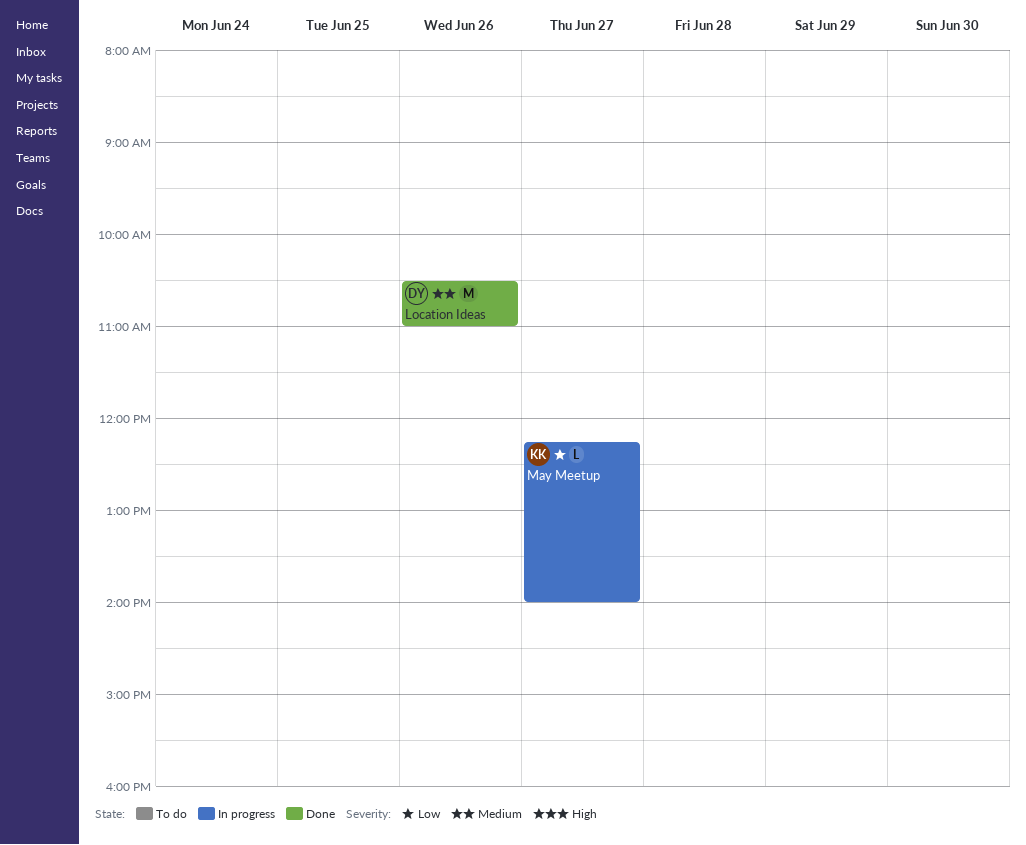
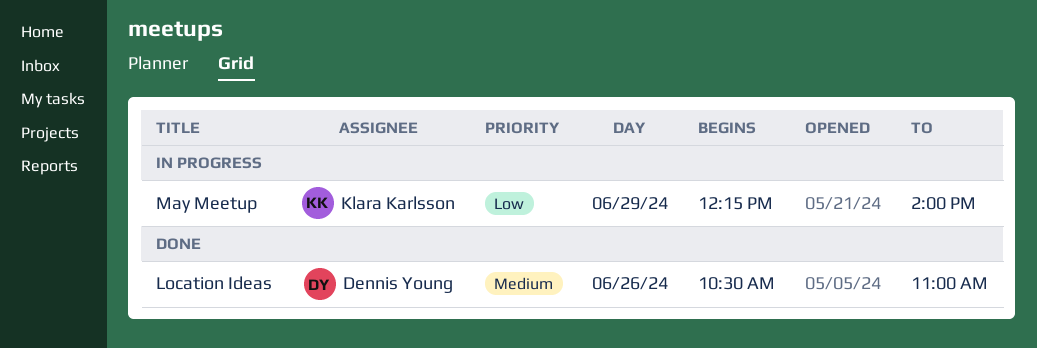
May Meetup, day: Jun 27 -> Jun 29

